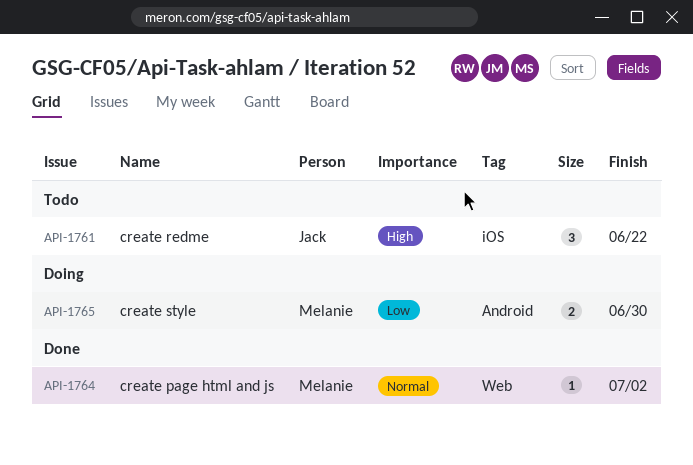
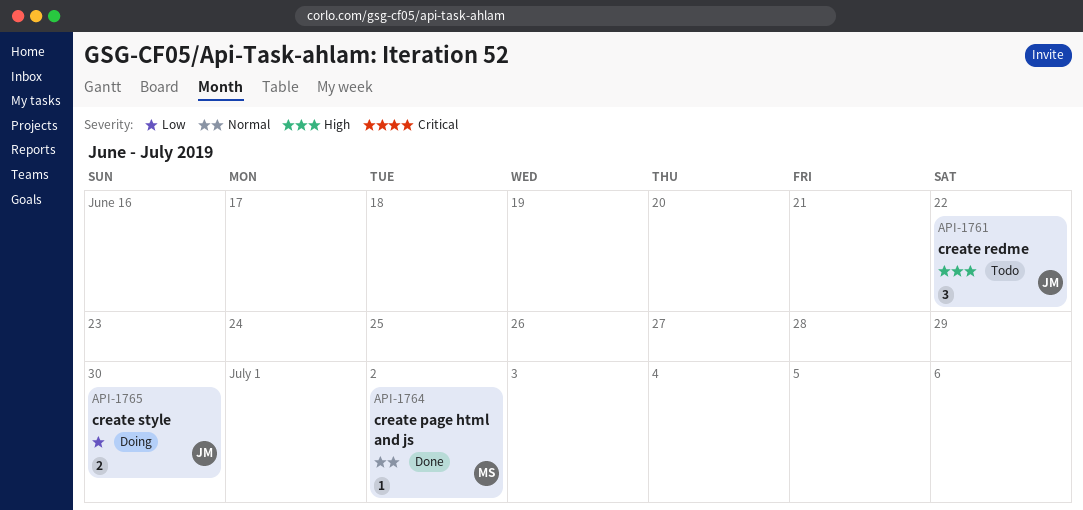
API-1765, owner: Melanie -> Jack

